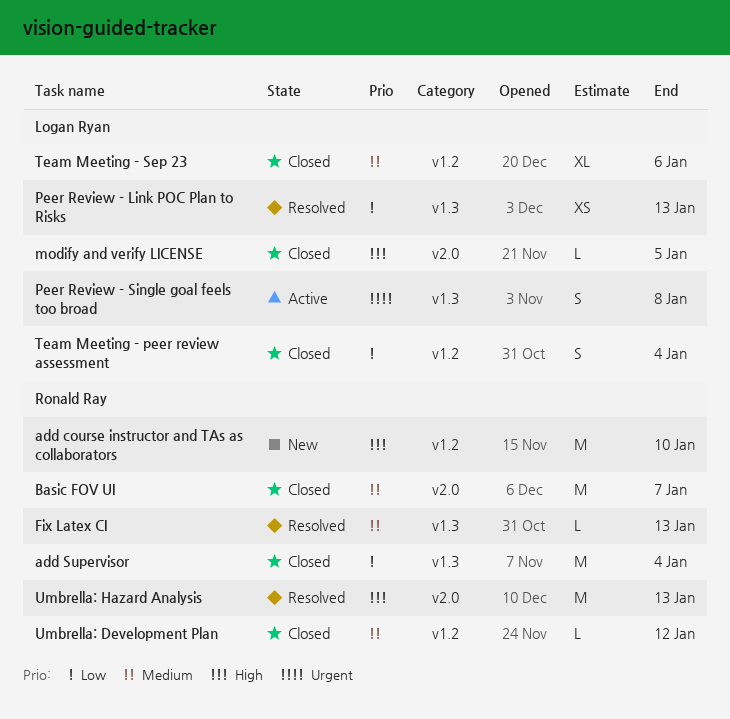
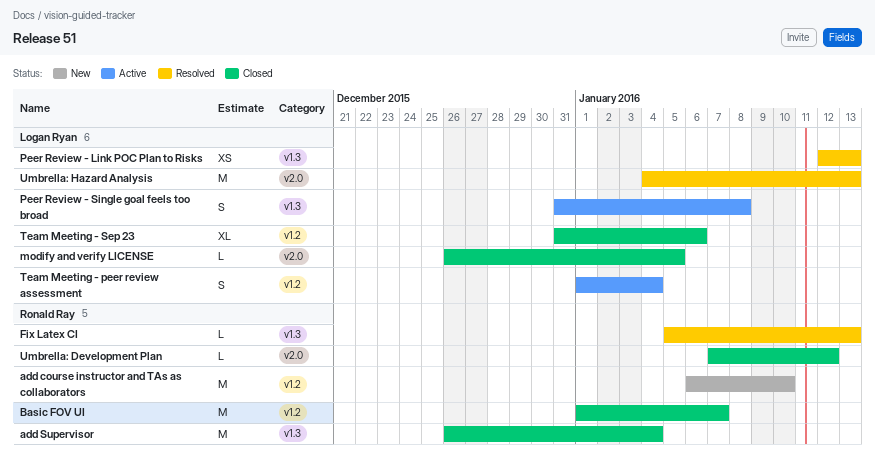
Basic FOV UI, label: v2.0 -> v1.2
Team Meeting - peer review assessment, status: Closed -> Active
Umbrella: Development Plan, label: v1.2 -> v2.0
Umbrella: Hazard Analysis, owner: Ronald Ray -> Logan Ryan

